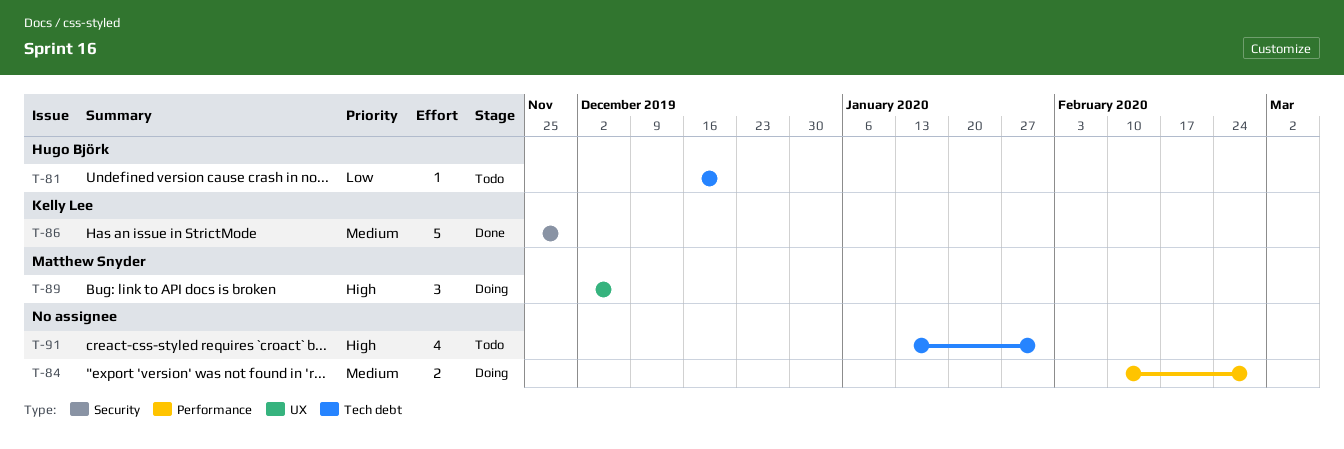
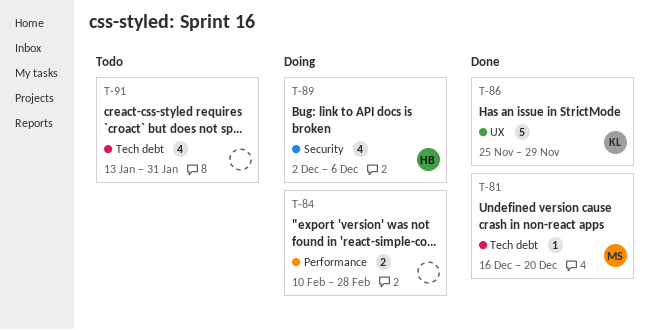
T-81, status: Todo -> Done
T-81, owner: Hugo Björk -> Matthew Snyder
T-86, label: Security -> UX
T-89, owner: Matthew Snyder -> Hugo Björk
T-89, label: UX -> Security
T-89, estimate: 3 -> 4

